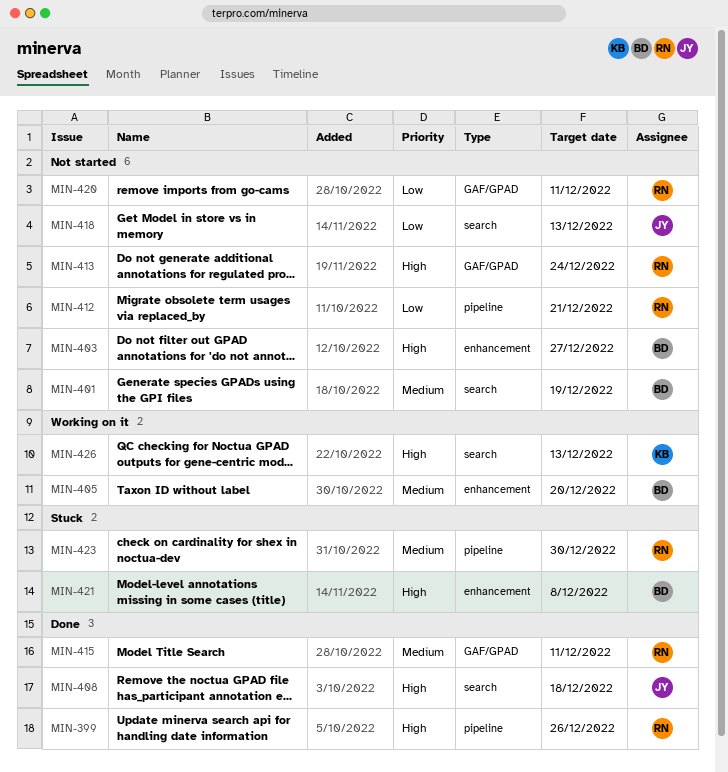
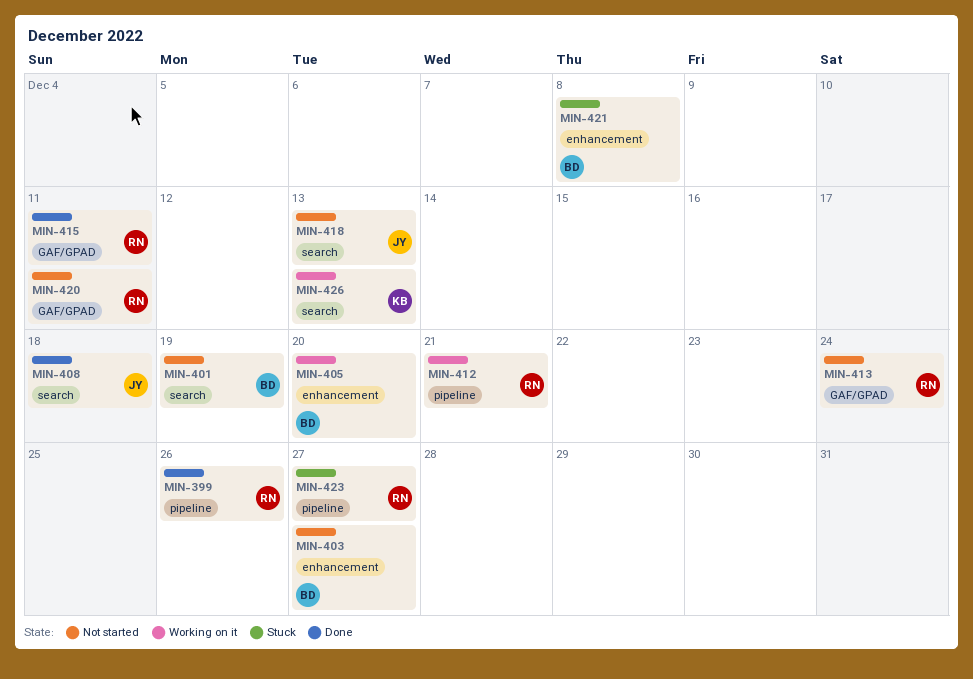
MIN-412, status: Not started -> Working on it
MIN-423, due: Dec 30 -> Dec 27

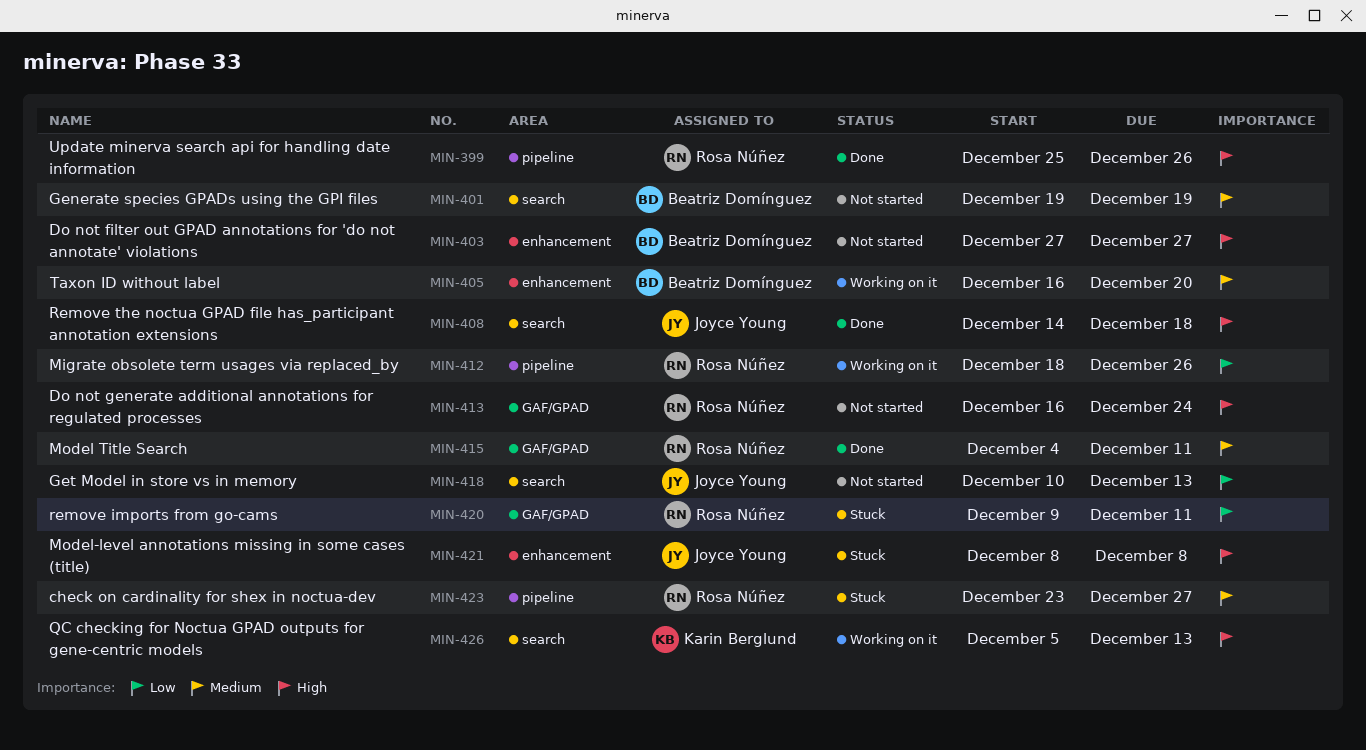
MIN-412, due: Dec 21 -> Dec 26
MIN-420, status: Not started -> Stuck
MIN-421, owner: Beatriz Domínguez -> Joyce Young

